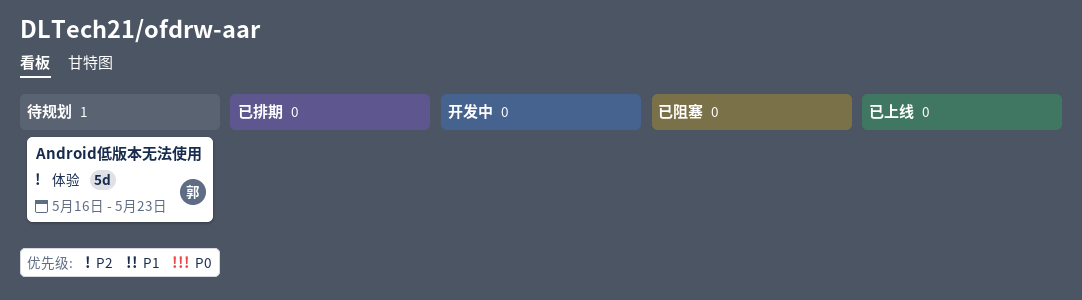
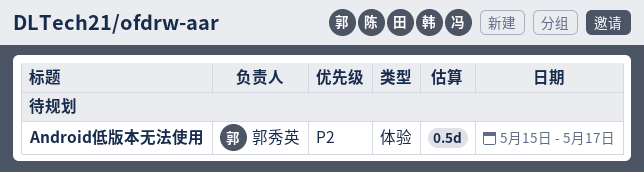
Android低版本无法使用, estimate: 5d -> 0.5d
Android低版本无法使用, start: May 16 -> May 15
Android低版本无法使用, due: May 23 -> May 17

